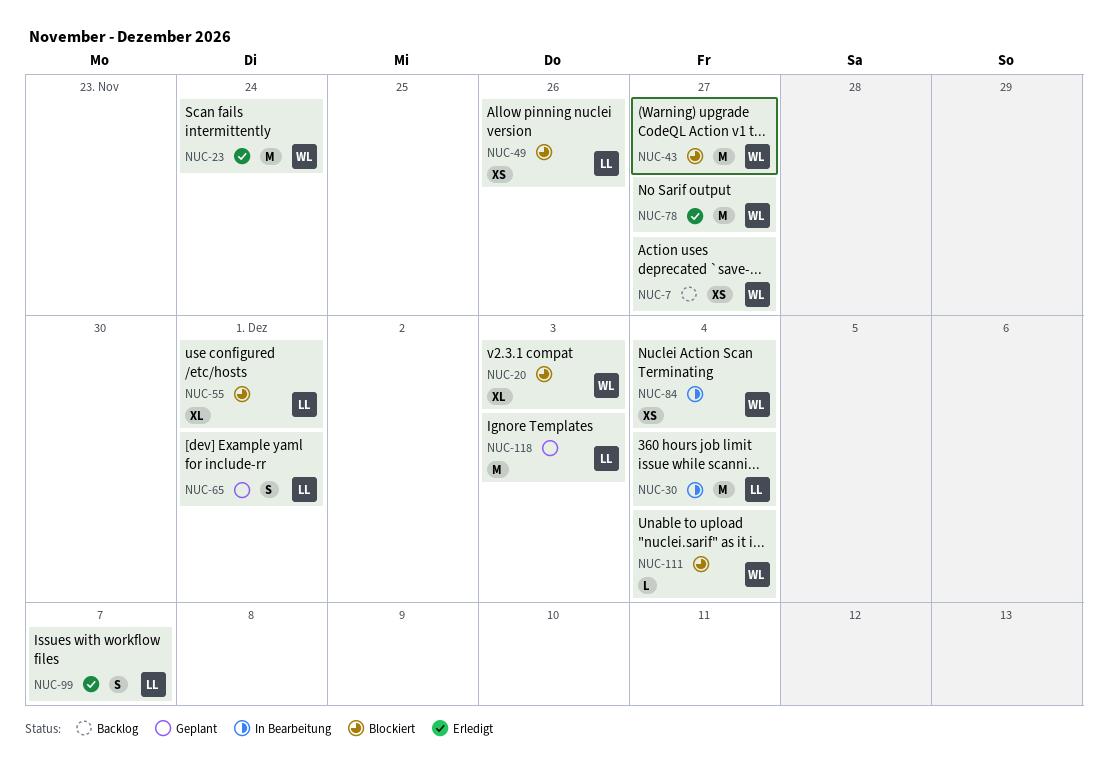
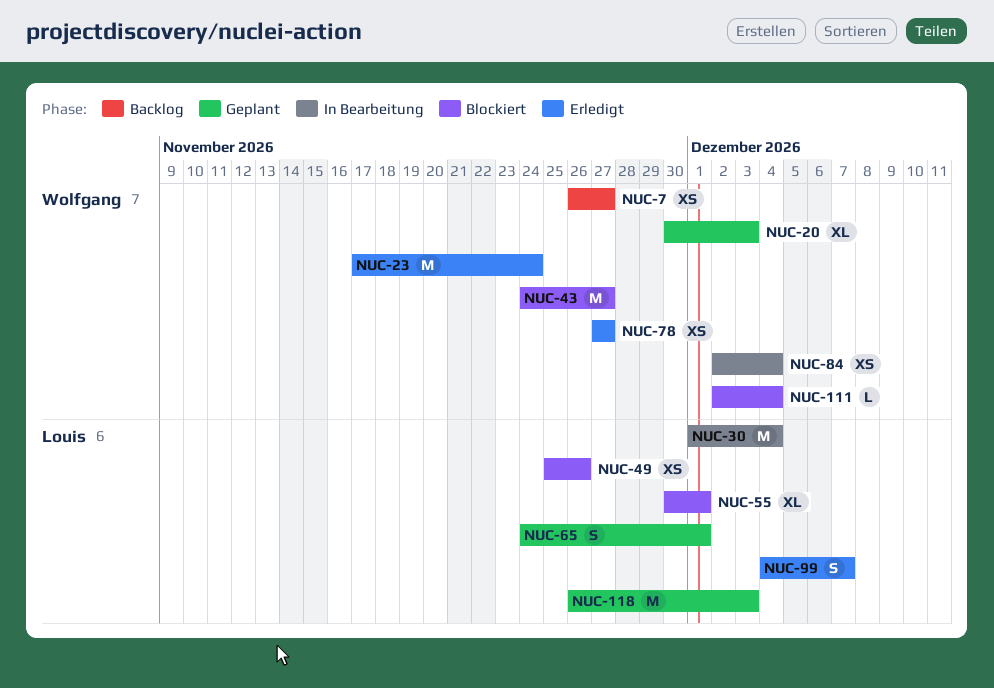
NUC-20, status: Blockiert -> Geplant
NUC-78, estimate: M -> XS

